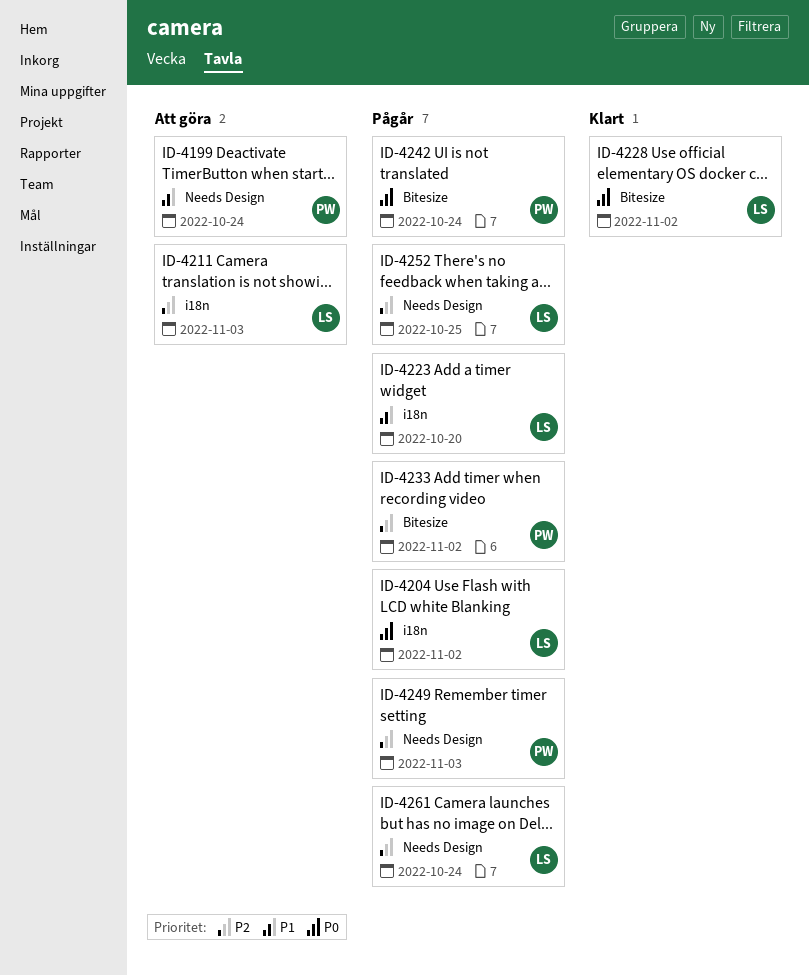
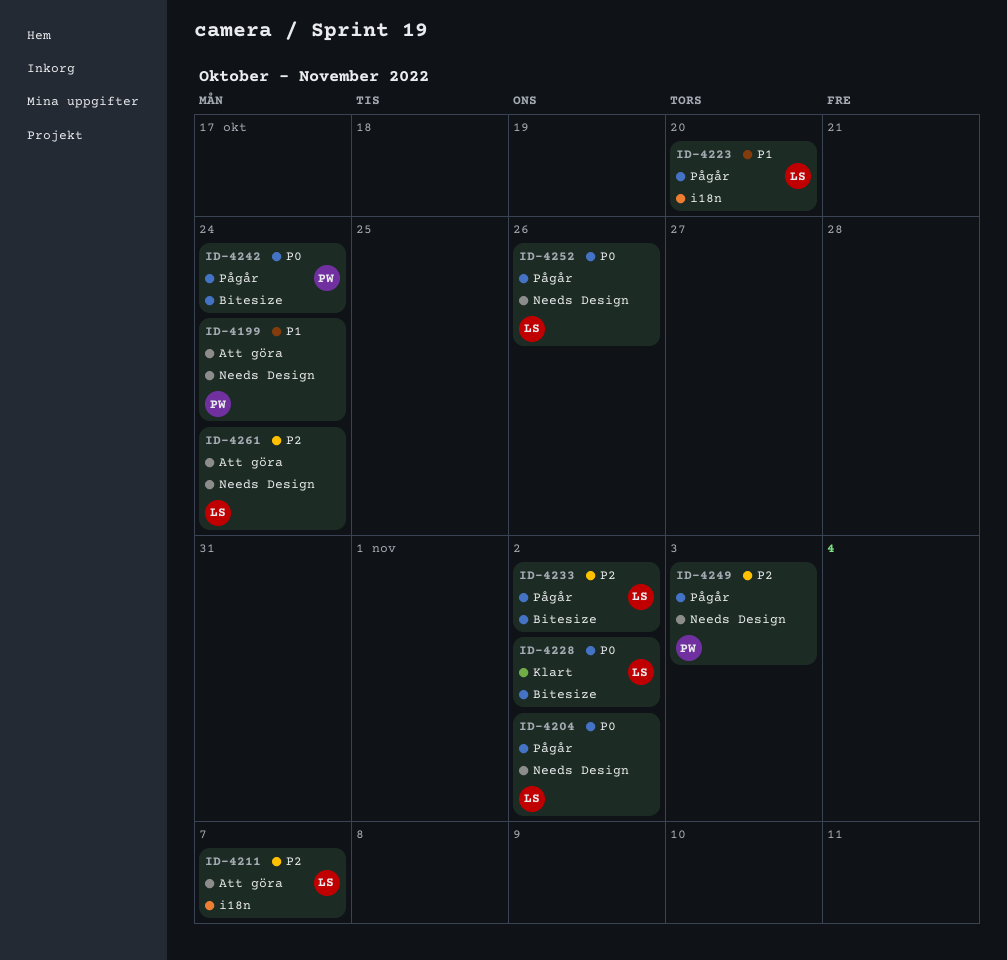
ID-4204, label: i18n -> Needs Design
ID-4211, due: Nov 3 -> Nov 7
ID-4233, owner: PW -> LS
ID-4252, priority: P2 -> P0
ID-4252, due: Oct 25 -> Oct 26
ID-4261, status: Pågår -> Att göra

